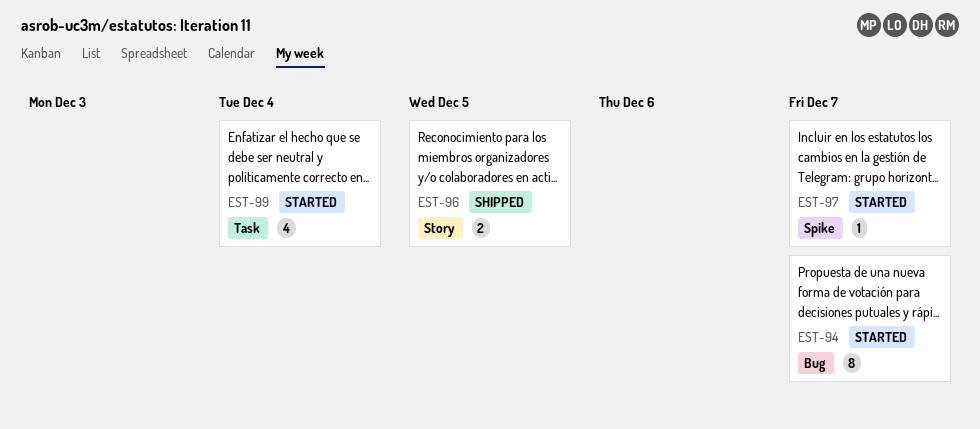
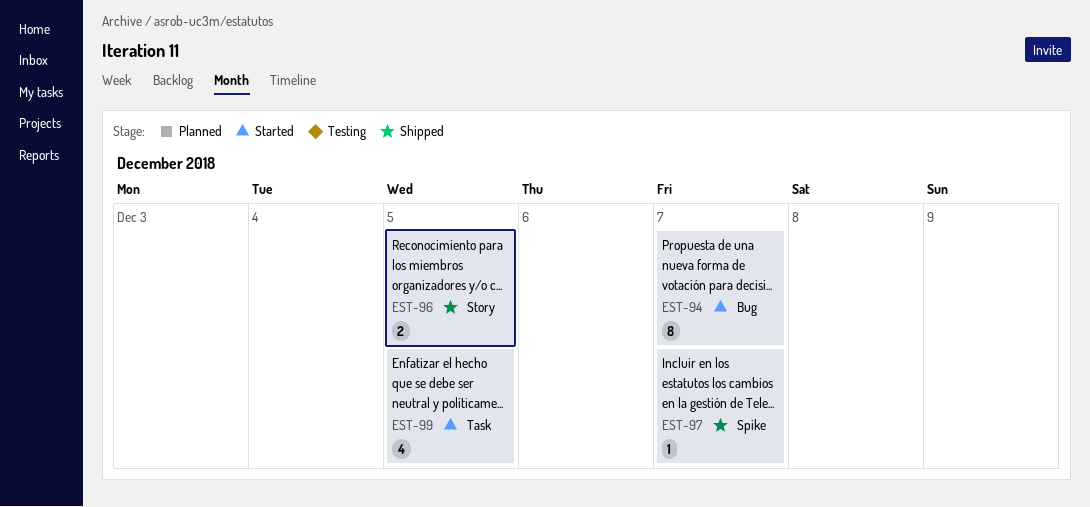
EST-97, status: Started -> Shipped
EST-99, due: Dec 4 -> Dec 5

